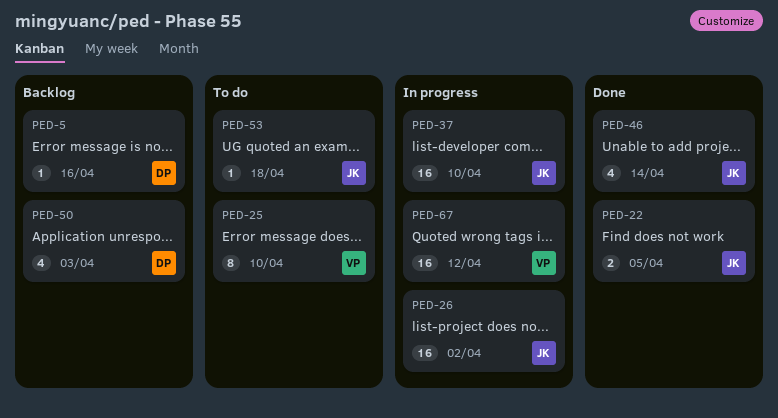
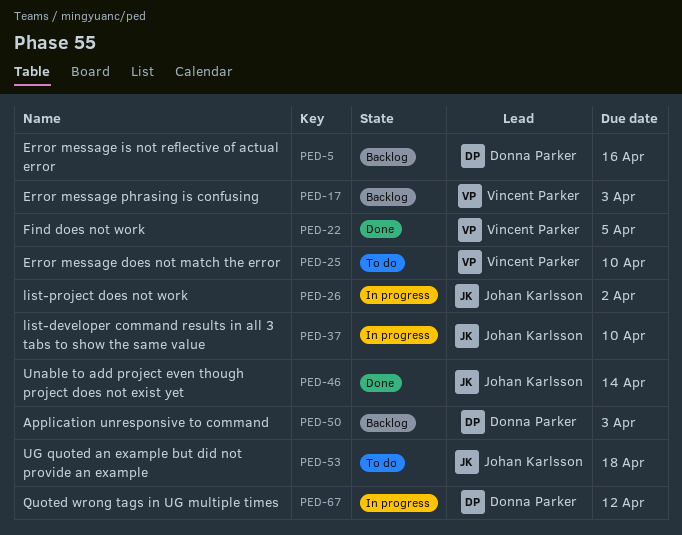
PED-17: none -> present
PED-22, owner: Johan Karlsson -> Vincent Parker
PED-67, owner: Vincent Parker -> Donna Parker

